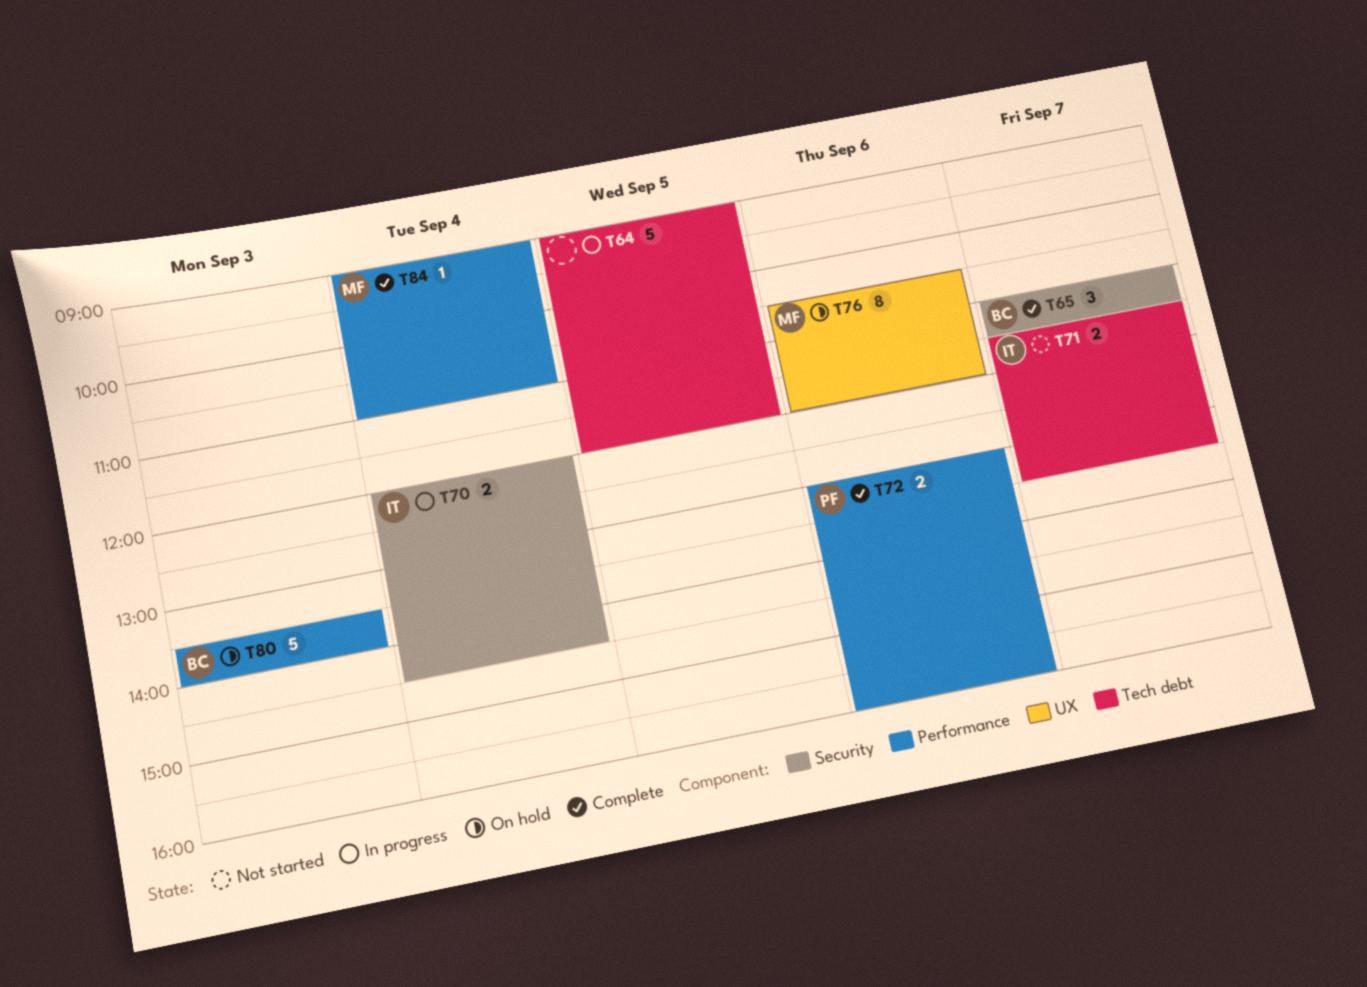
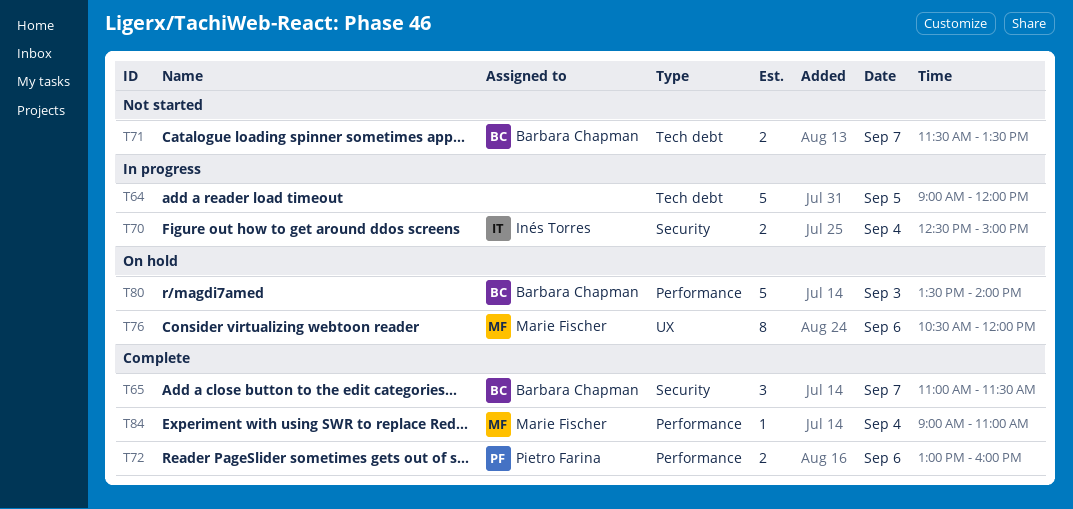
T70, begins: 12:00 -> 12:30
T70, ends: 14:30 -> 15:00
T71, owner: Inés Torres -> Barbara Chapman

